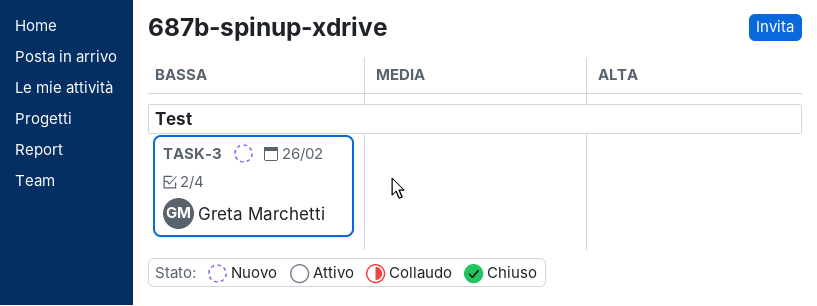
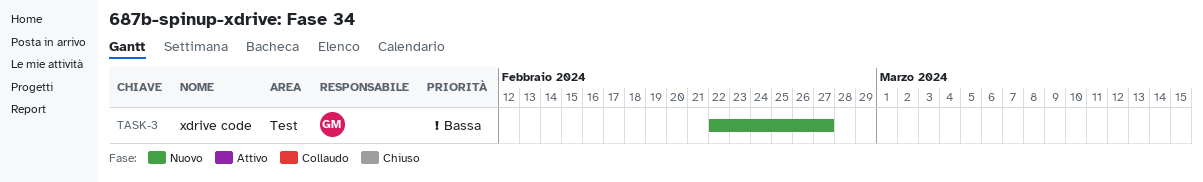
TASK-3, due: Feb 26 -> Feb 27

